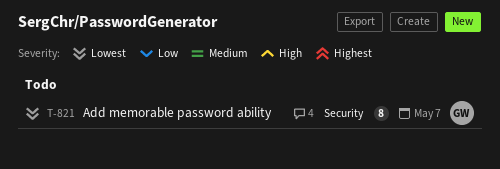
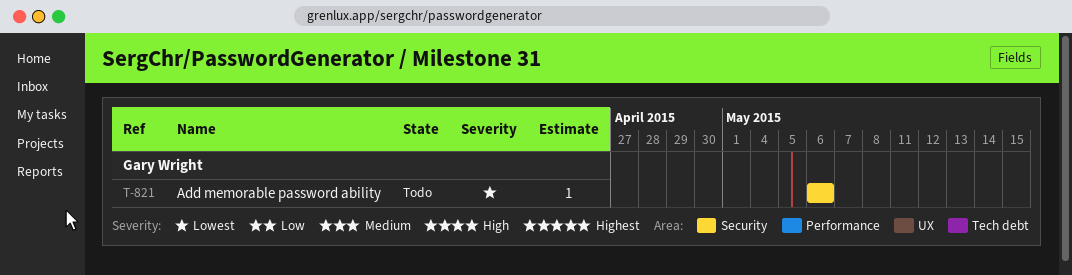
T-821, estimate: 8 -> 1
T-821, due: May 7 -> May 6

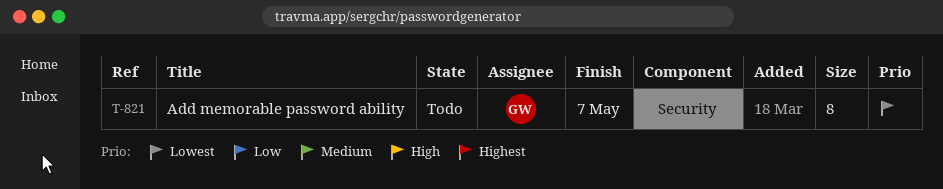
T-821, estimate: 1 -> 8
T-821, due: May 6 -> May 7

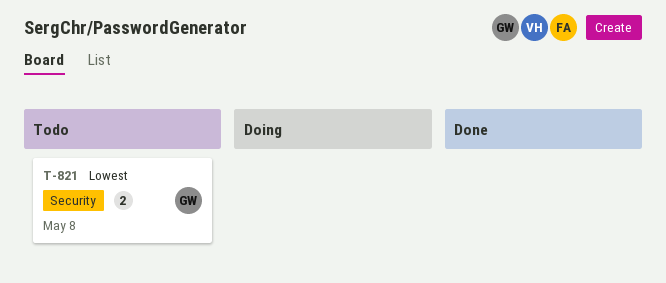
T-821, estimate: 8 -> 2
T-821, due: May 7 -> May 8

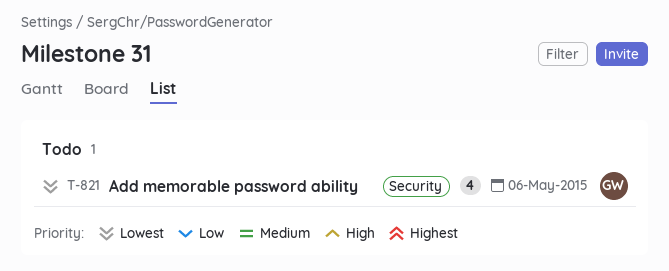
T-821, estimate: 2 -> 4
T-821, due: May 8 -> May 6

